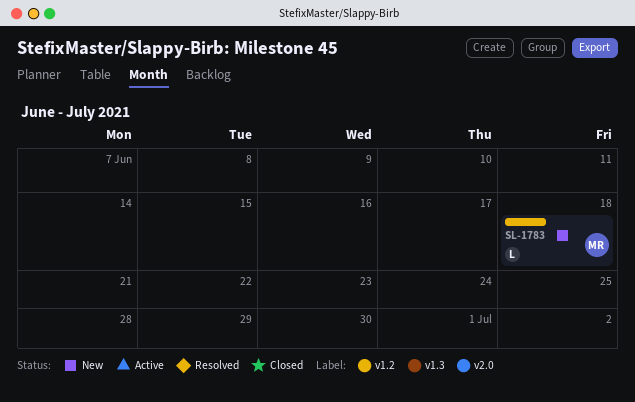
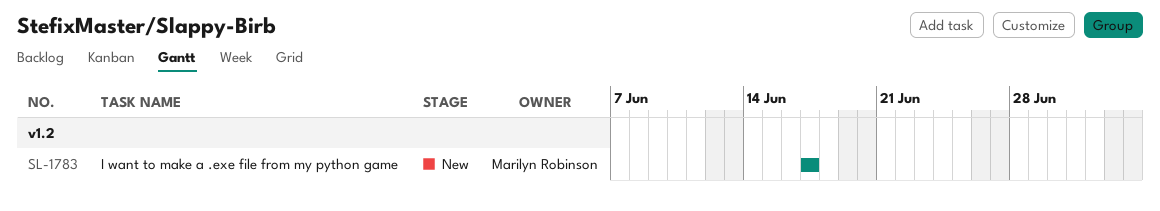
SL-1783, due: Jun 18 -> Jun 17

